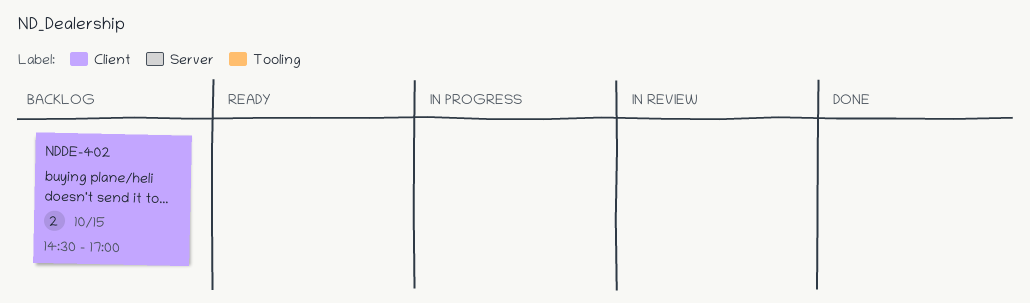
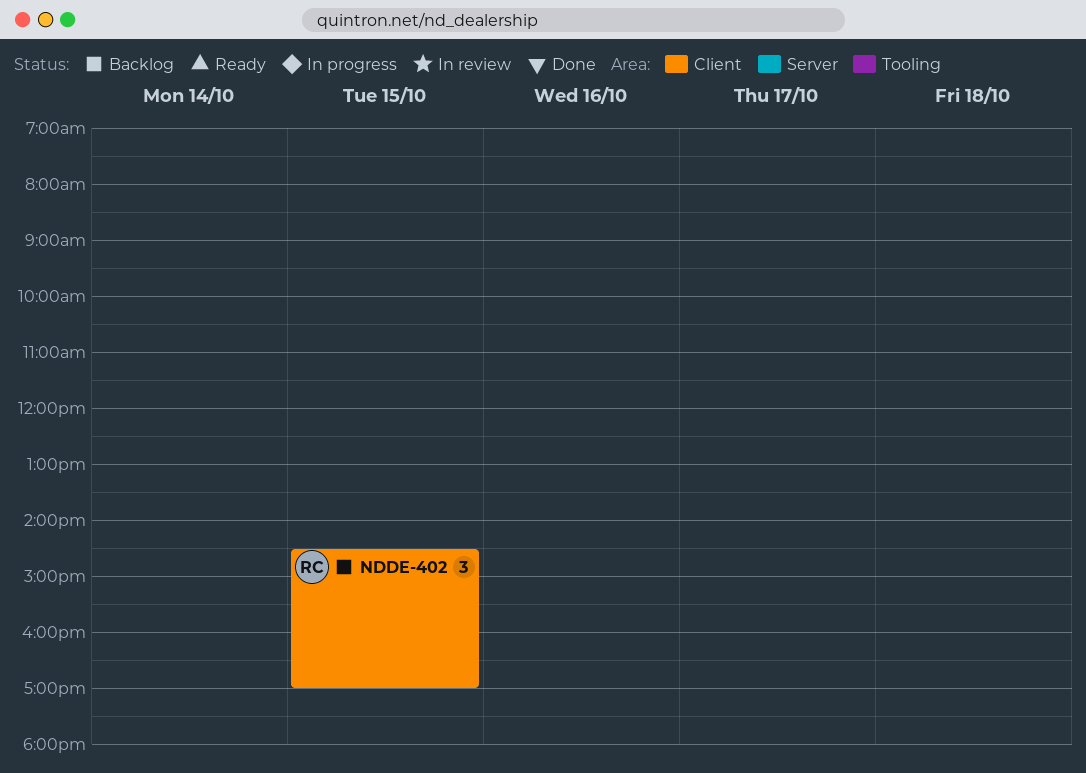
NDDE-402, estimate: 2 -> 3

